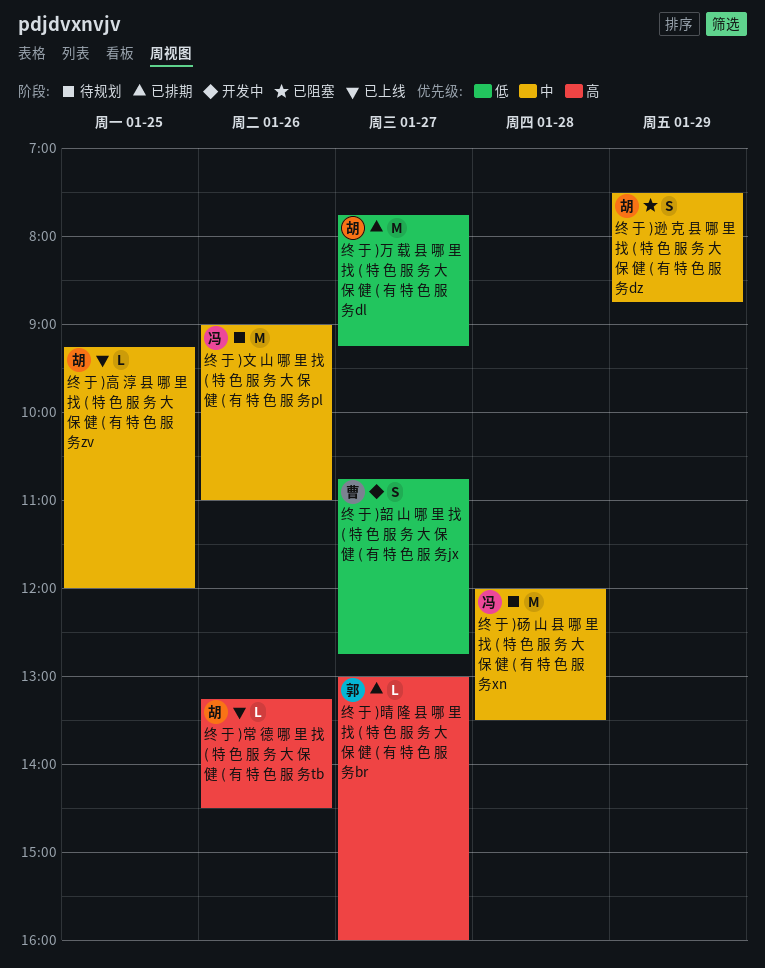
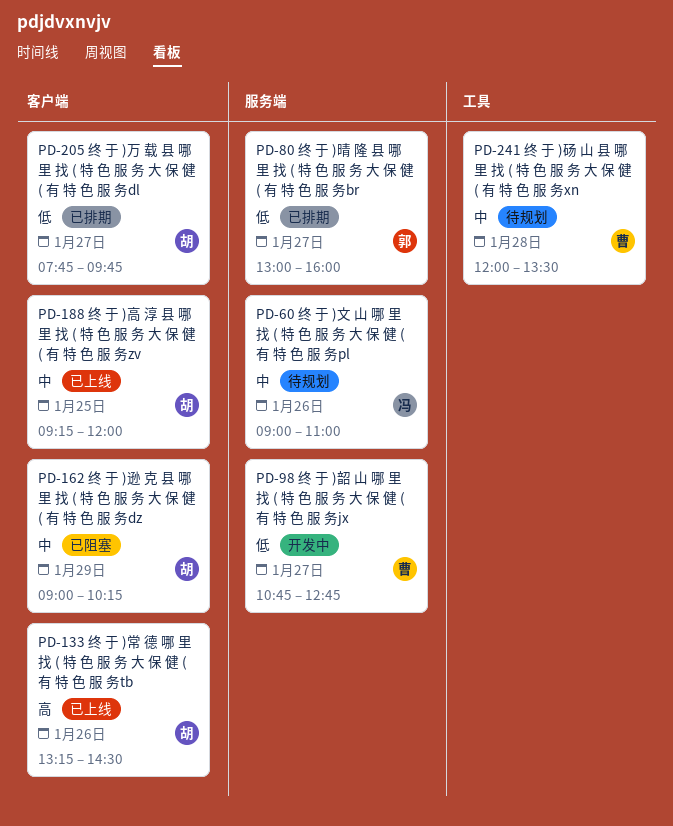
终 于 )万 载 县 哪 里 找 ( 特 色 服 务 大 保 健 ( 有 特 色 服 务dl, ends: 09:15 -> 09:45
终 于 )晴 隆 县 哪 里 找 ( 特 色 服 务 大 保 健 ( 有 特 色 服 务br, priority: 高 -> 低
终 于 )砀 山 县 哪 里 找 ( 特 色 服 务 大 保 健 ( 有 特 色 服 务xn, owner: 冯 -> 曹
终 于 )逊 克 县 哪 里 找 ( 特 色 服 务 大 保 健 ( 有 特 色 服 务dz, begins: 07:30 -> 09:00
终 于 )逊 克 县 哪 里 找 ( 特 色 服 务 大 保 健 ( 有 特 色 服 务dz, ends: 08:45 -> 10:15

